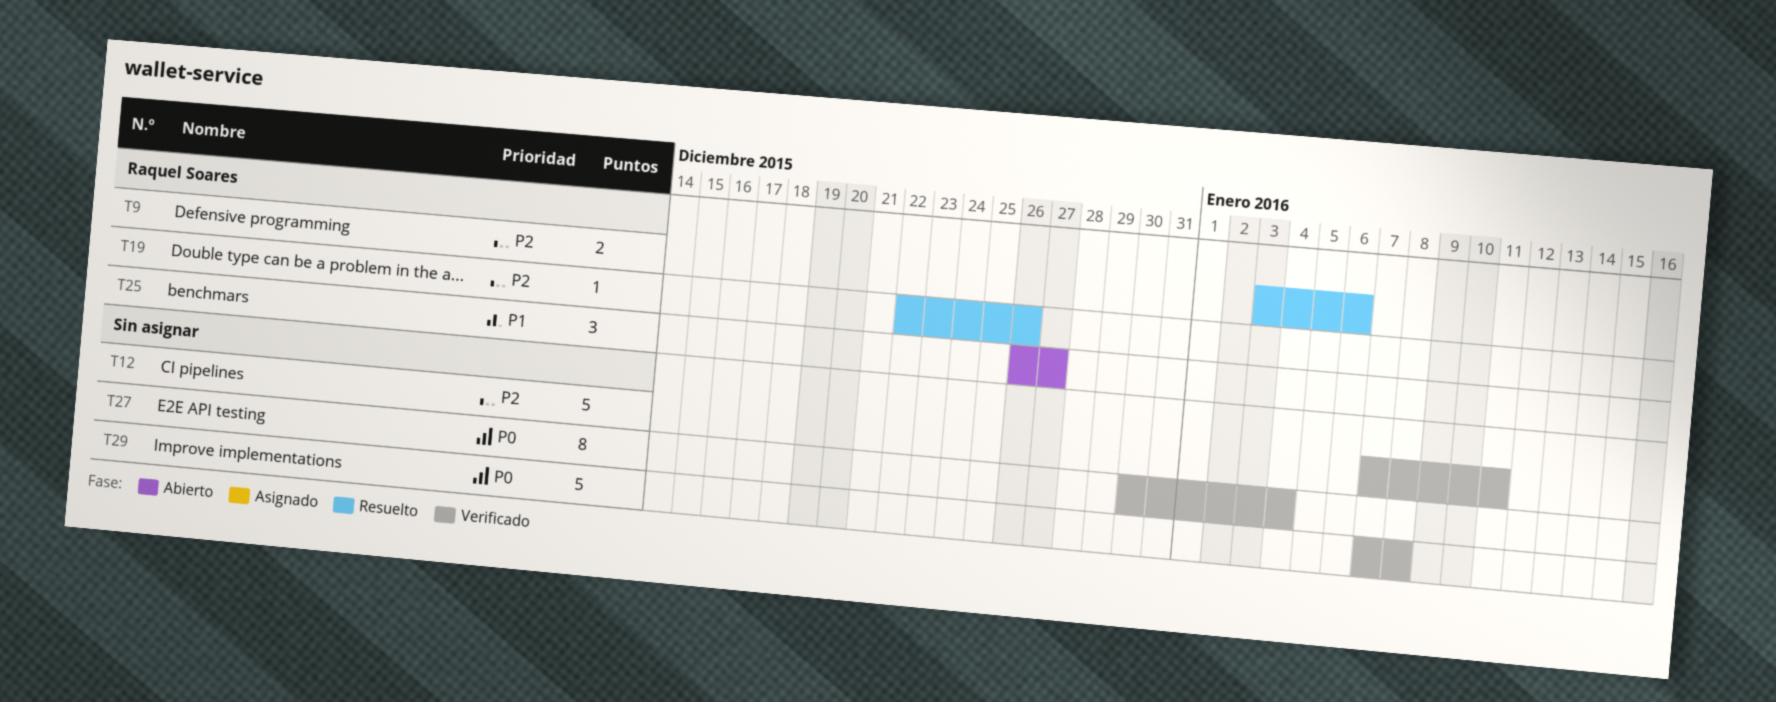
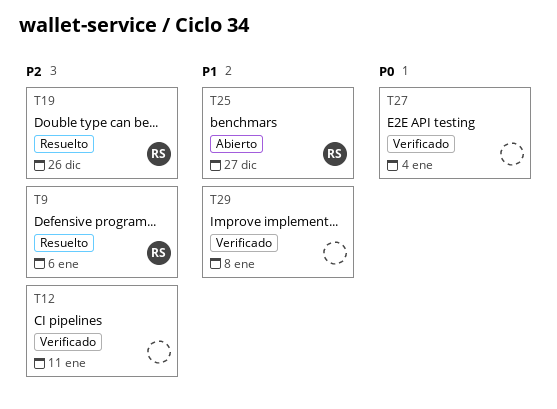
T29, priority: P0 -> P1

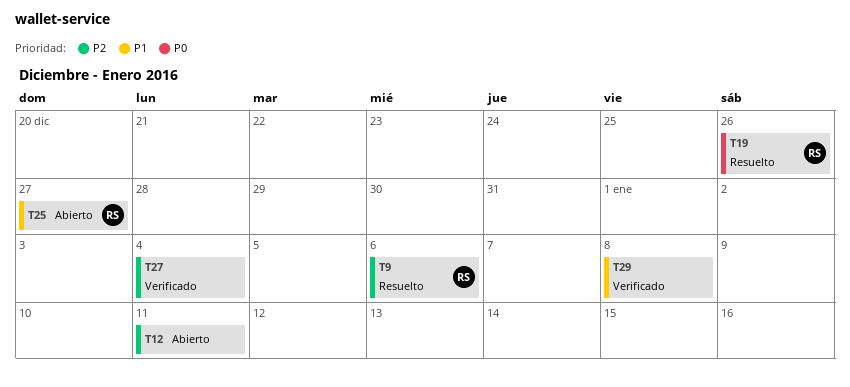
T12, status: Verificado -> Abierto
T19, priority: P2 -> P0
T27, priority: P0 -> P2

